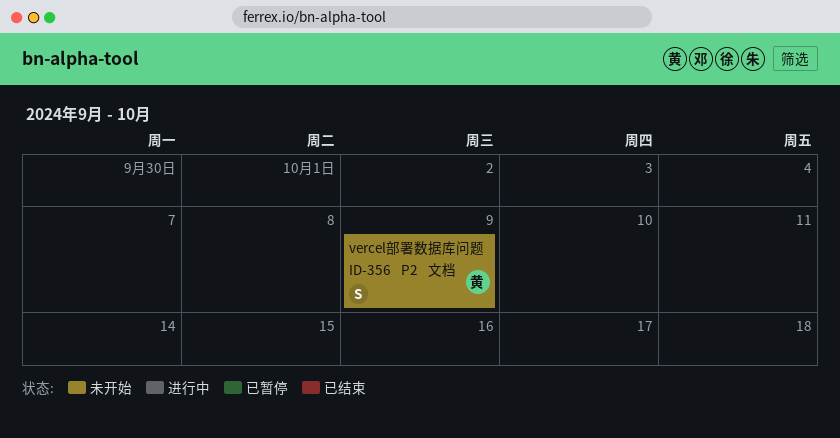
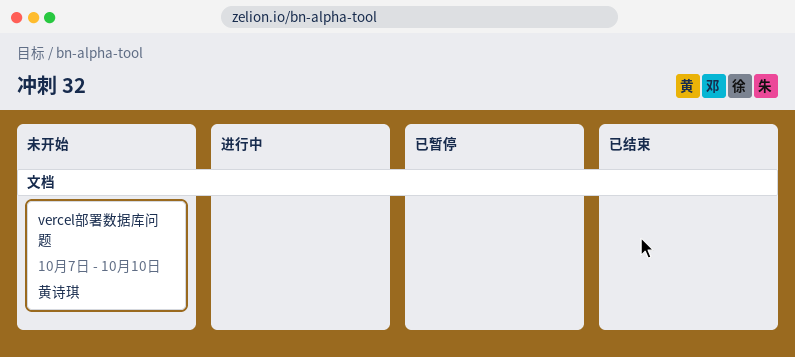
vercel部署数据库问题, due: Oct 9 -> Oct 10

